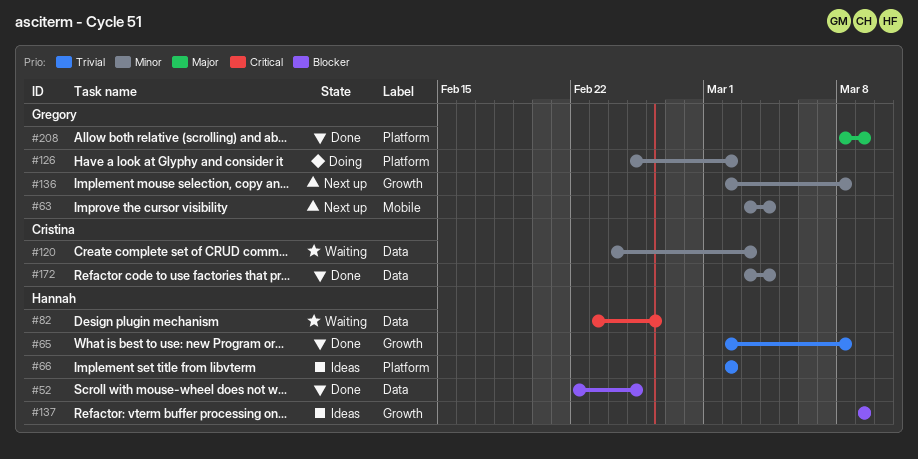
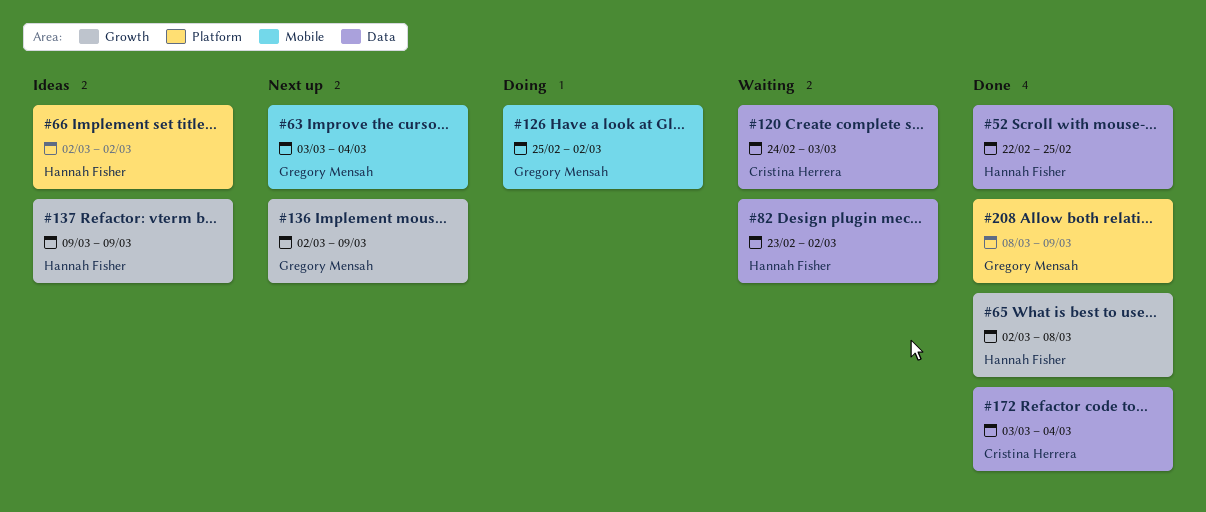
#82, due: Feb 26 -> Mar 2
#126, label: Platform -> Mobile
#136, due: Mar 8 -> Mar 9

